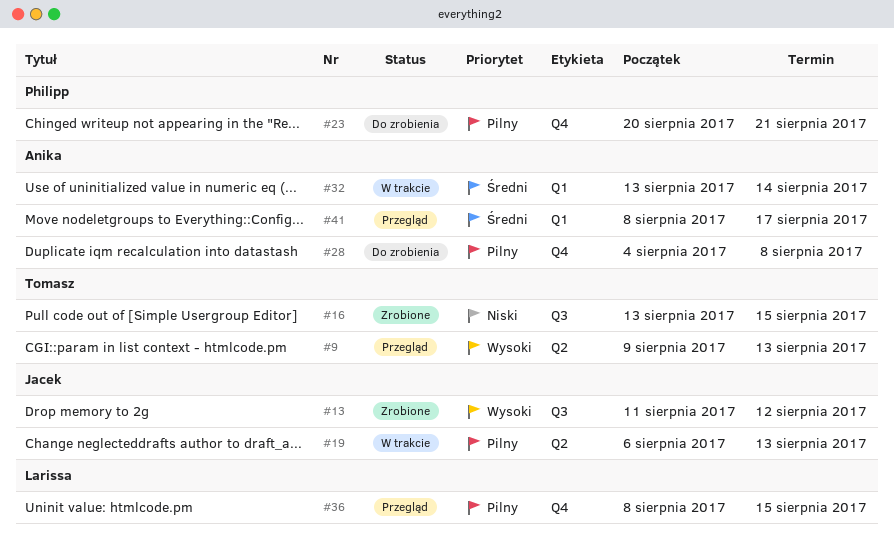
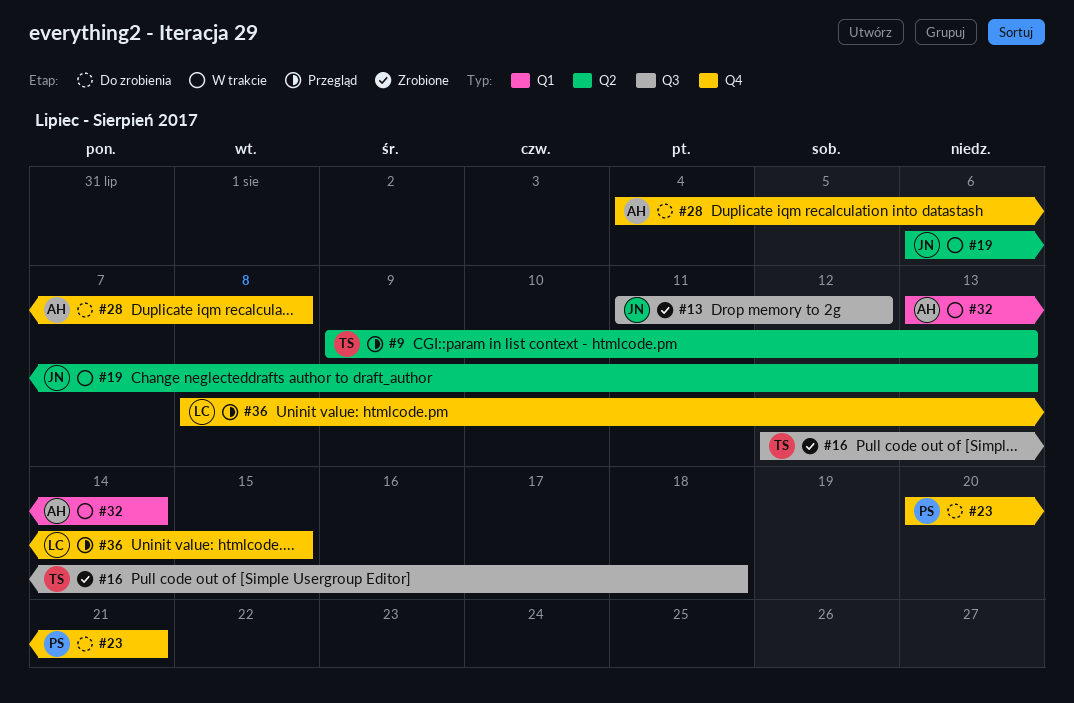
#16, start: Aug 13 -> Aug 12
#16, due: Aug 15 -> Aug 18
#41: present -> none

